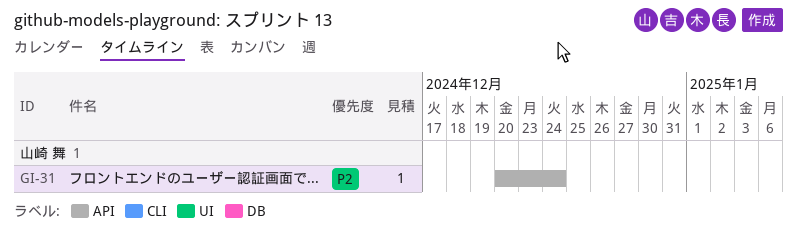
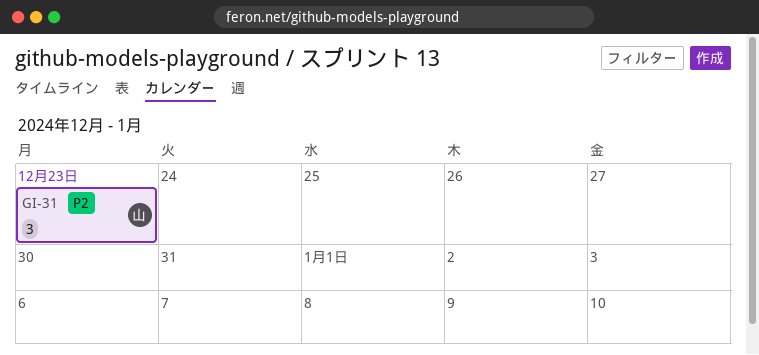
GI-31, estimate: 1 -> 3
GI-31, due: Dec 24 -> Dec 23

